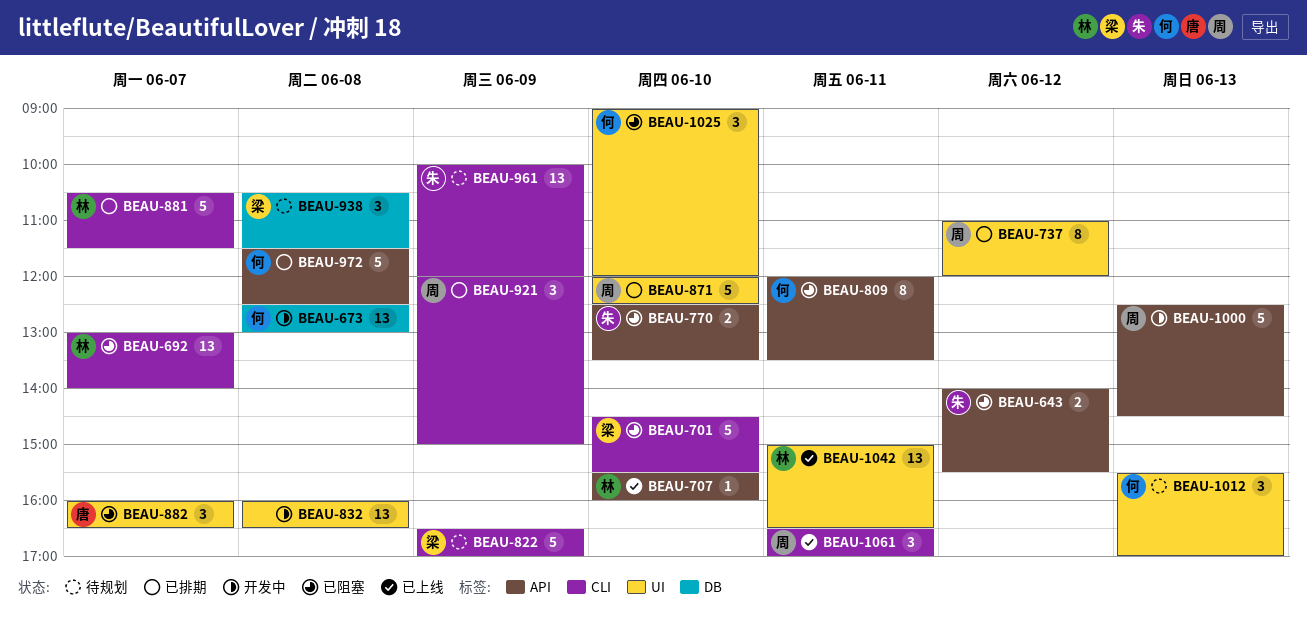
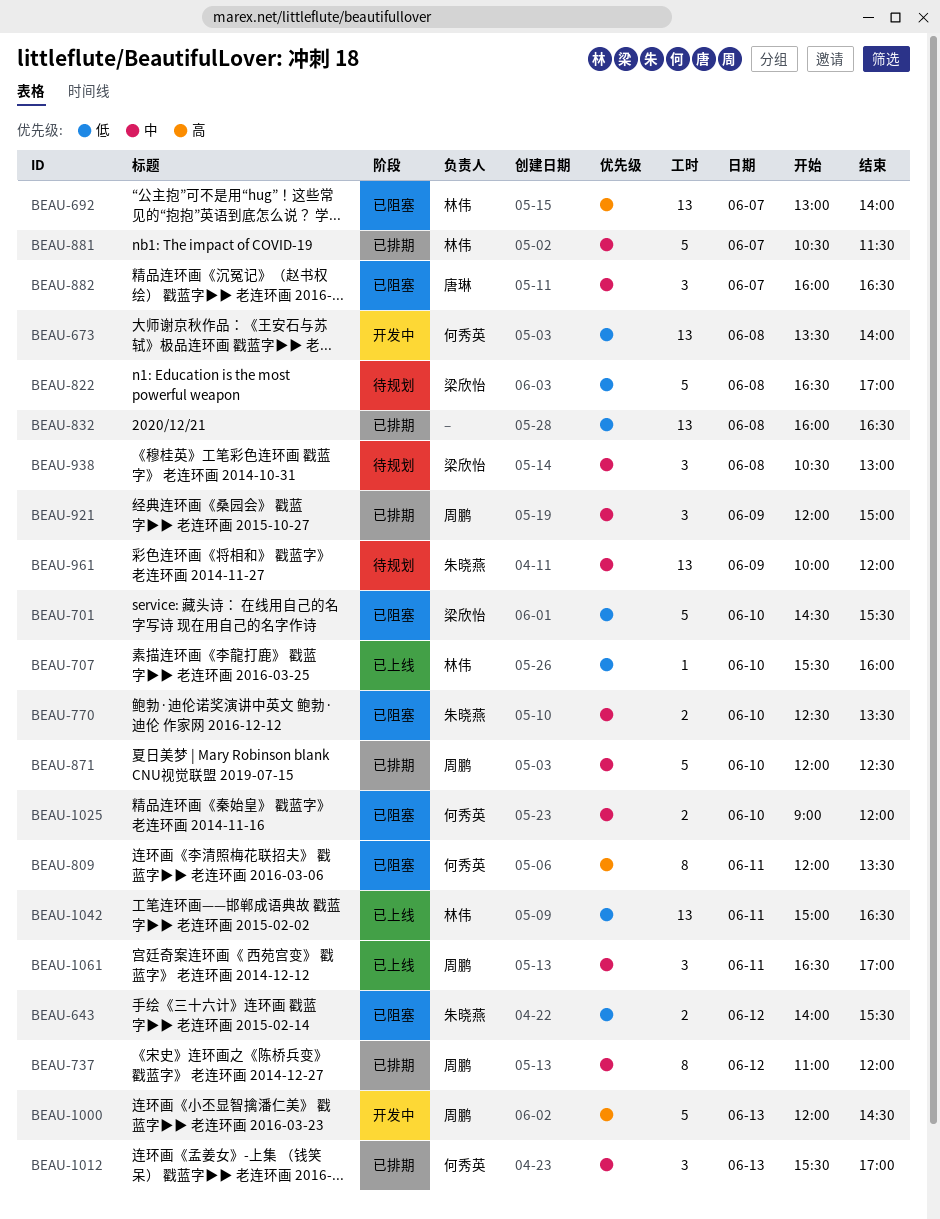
BEAU-673, begins: 12:30 -> 13:30
BEAU-673, ends: 13:00 -> 14:00
BEAU-822, day: Jun 9 -> Jun 8
BEAU-832, status: 开发中 -> 已排期
BEAU-938, ends: 11:30 -> 13:00
BEAU-972: present -> none
BEAU-1000, begins: 12:30 -> 12:00
BEAU-1012, status: 待规划 -> 已排期
BEAU-1025, estimate: 3 -> 2

